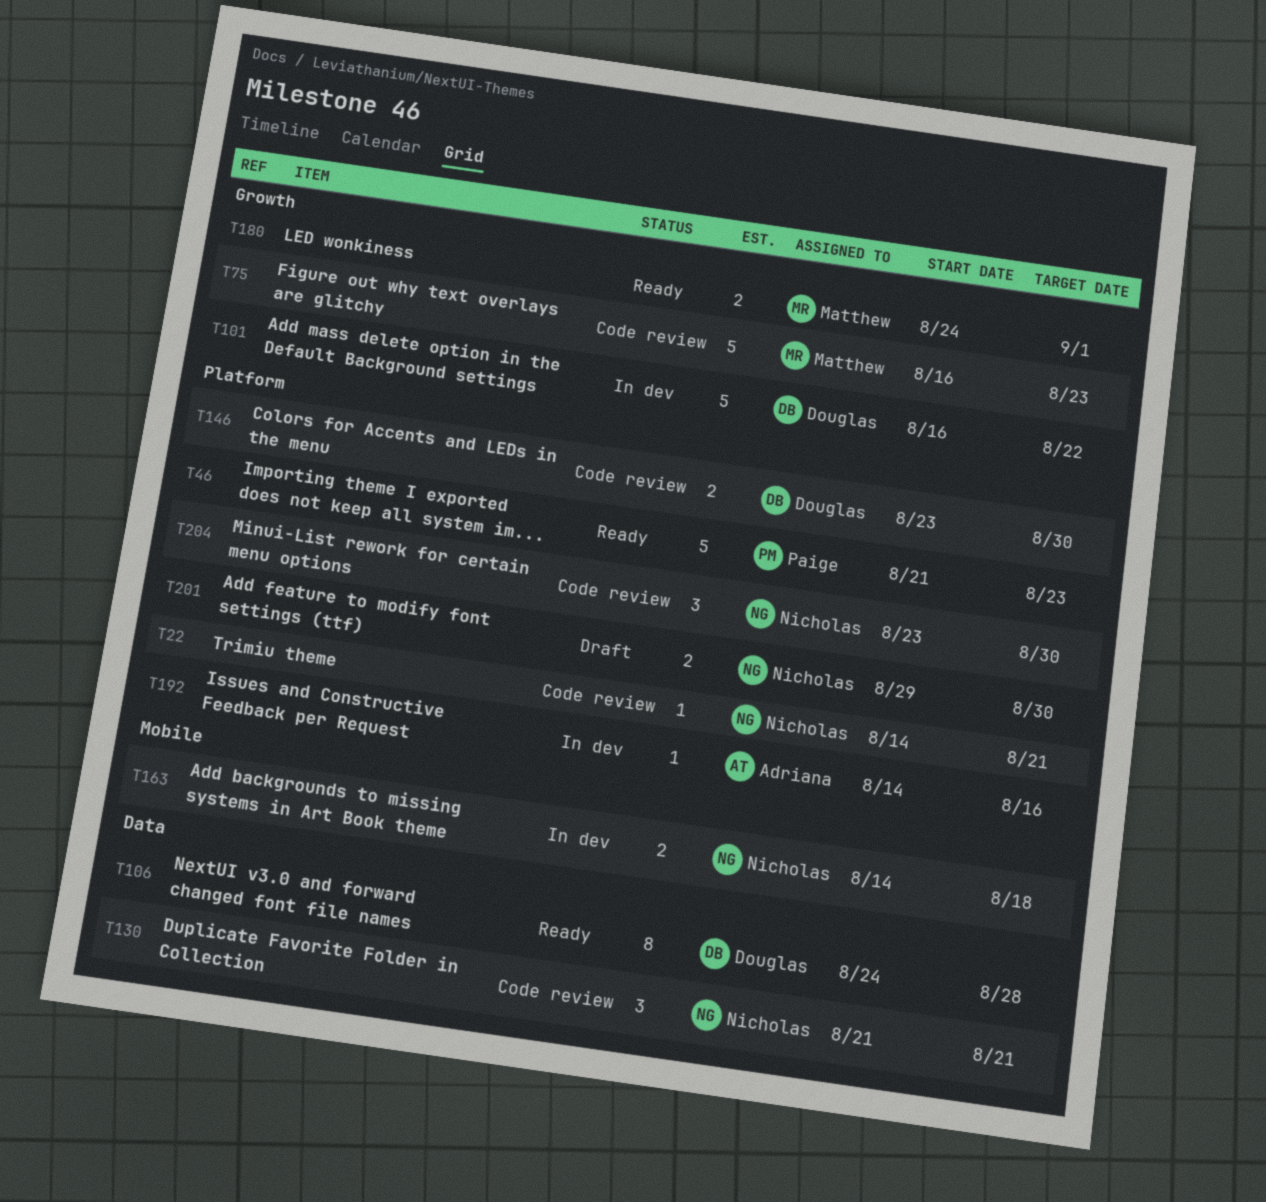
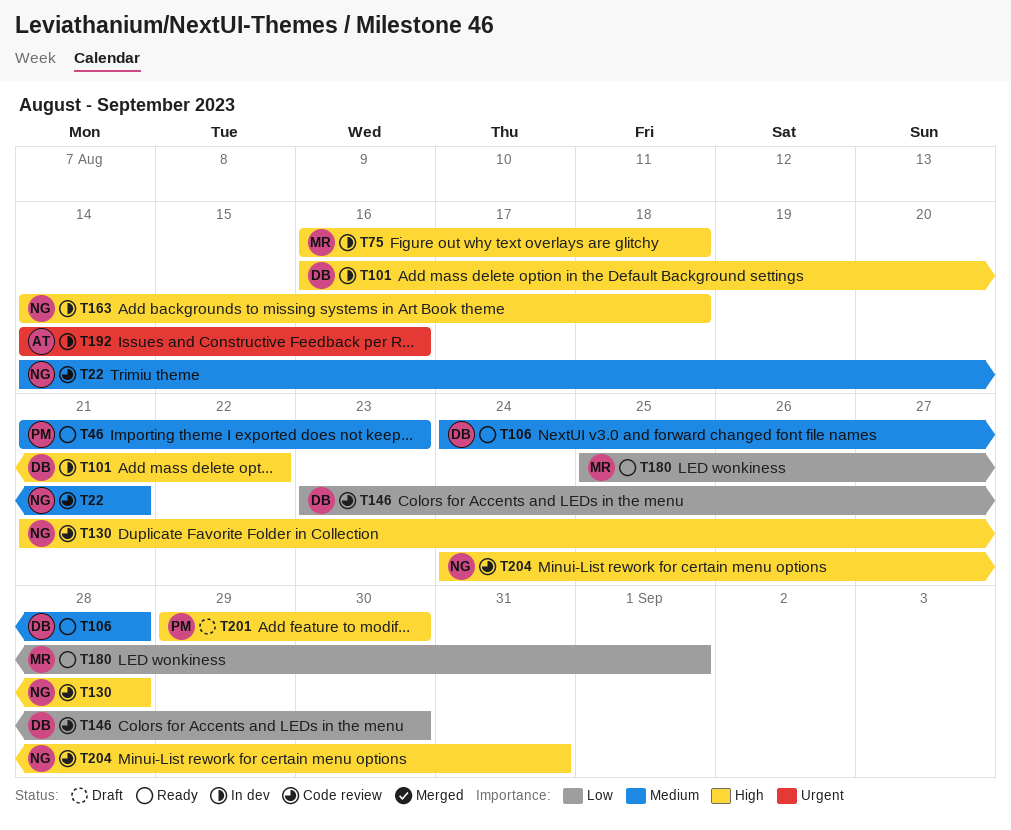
T75, status: Code review -> In dev
T75, due: Aug 23 -> Aug 18
T130, due: Aug 21 -> Aug 28
T180, start: Aug 24 -> Aug 25
T201, owner: Nicholas -> Paige
T204, start: Aug 23 -> Aug 24
T204, due: Aug 30 -> Aug 31

